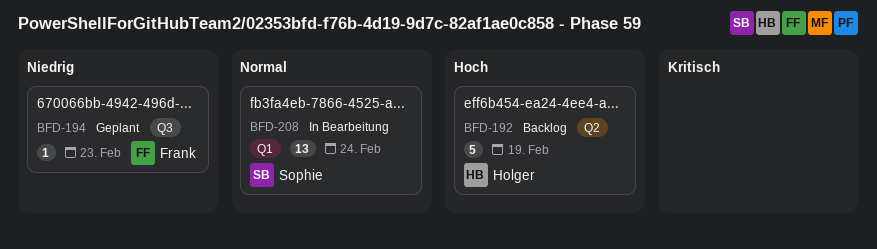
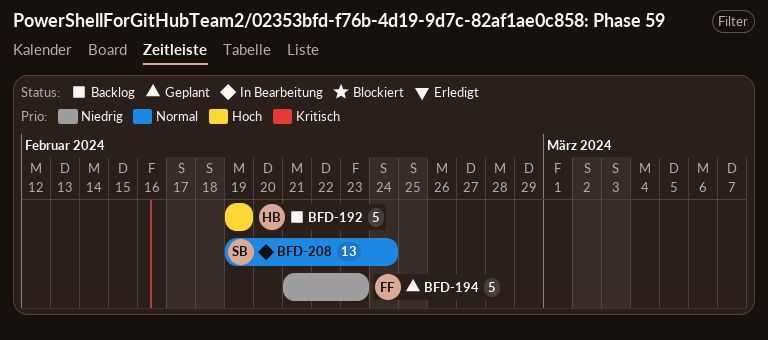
BFD-194, estimate: 1 -> 5

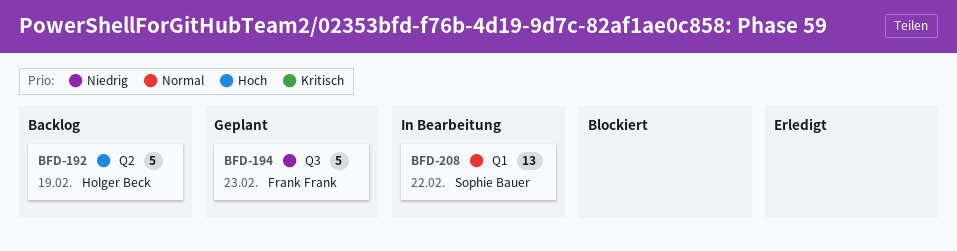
BFD-208, due: Feb 24 -> Feb 22

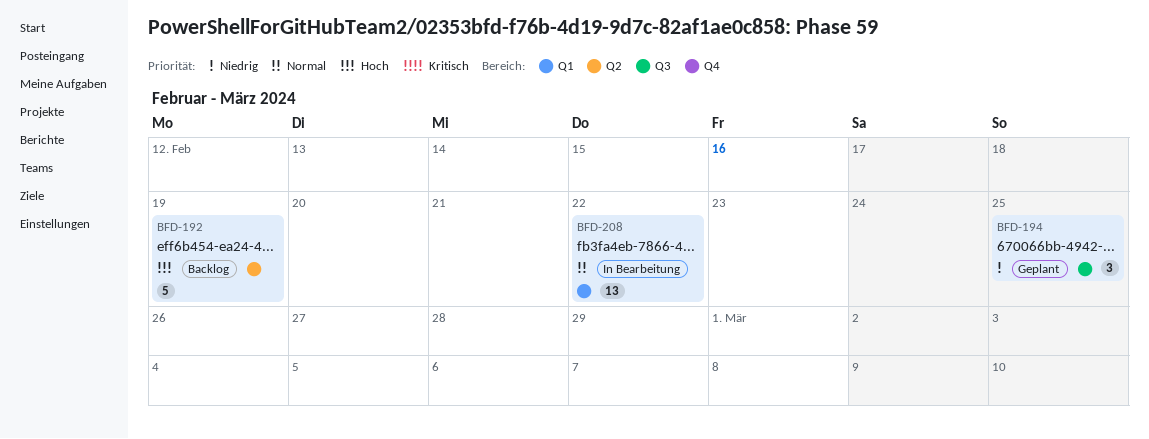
BFD-194, estimate: 5 -> 3
BFD-194, due: Feb 23 -> Feb 25

